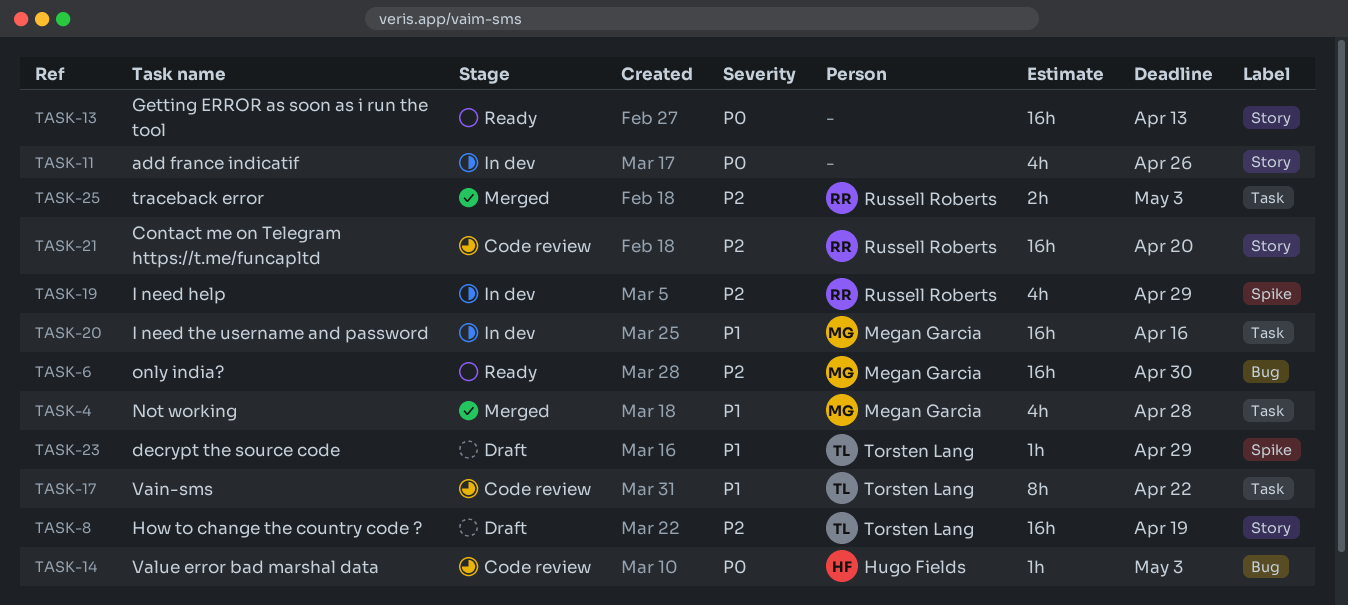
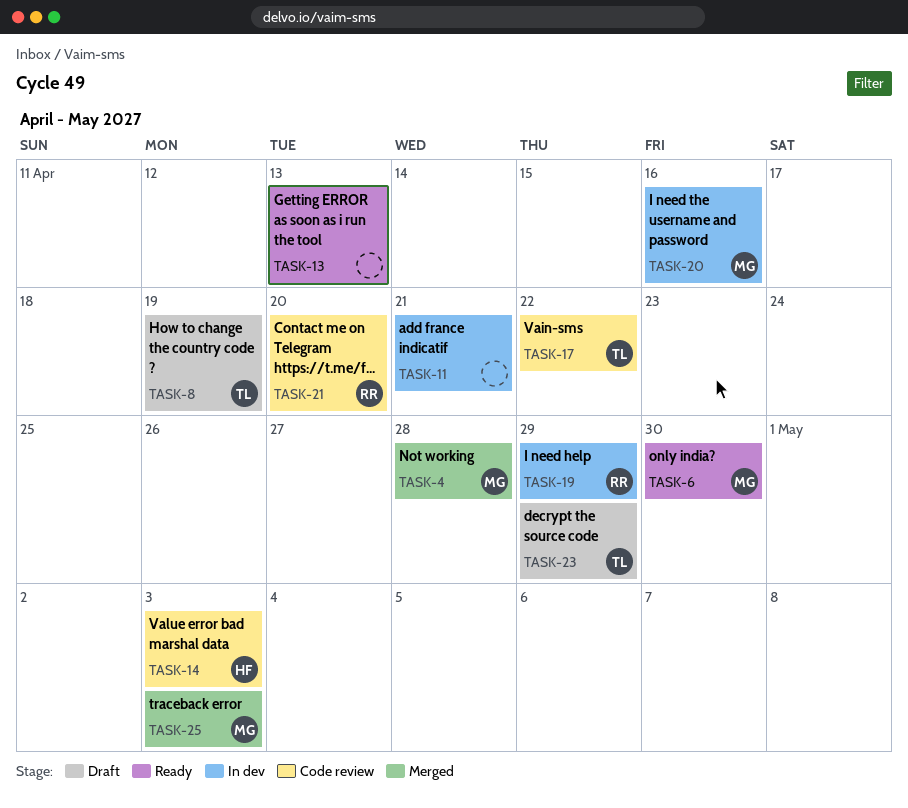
TASK-11, due: Apr 26 -> Apr 21
TASK-25, owner: Russell Roberts -> Megan Garcia

